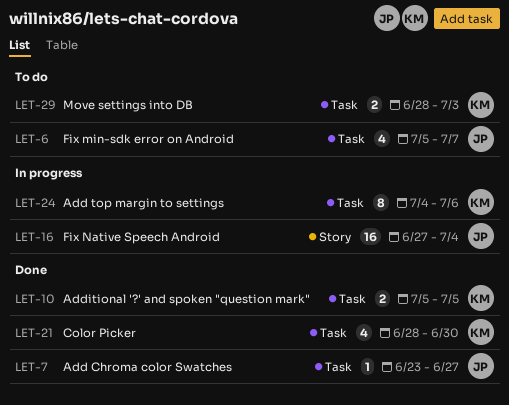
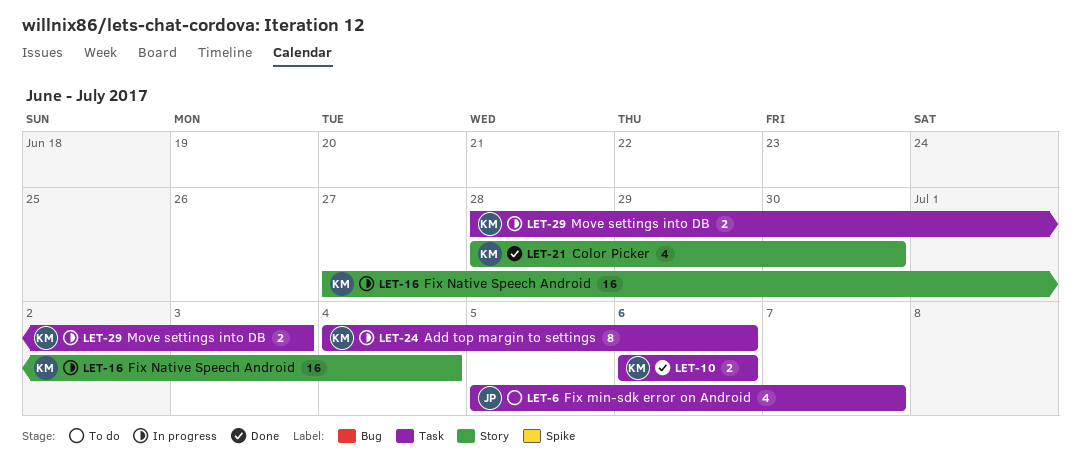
LET-7: present -> none
LET-10, start: Jul 5 -> Jul 6
LET-10, due: Jul 5 -> Jul 6
LET-16, owner: JP -> KM
LET-21, label: Task -> Story
LET-29, status: To do -> In progress

